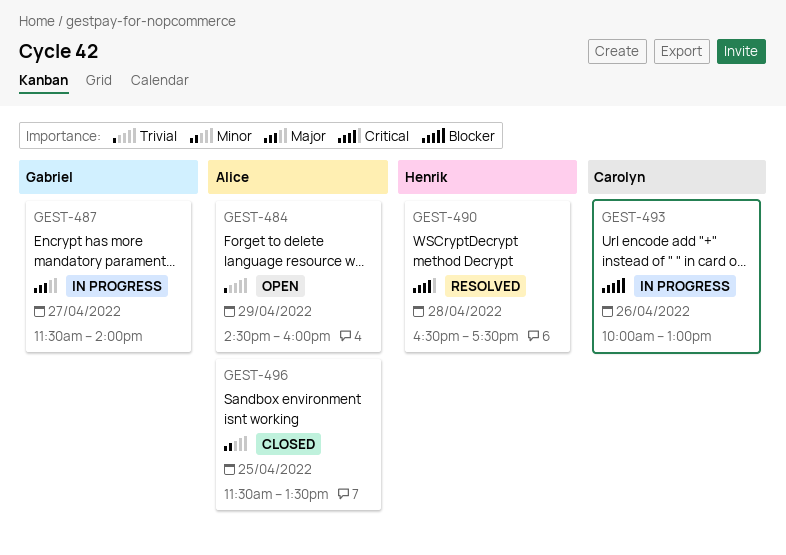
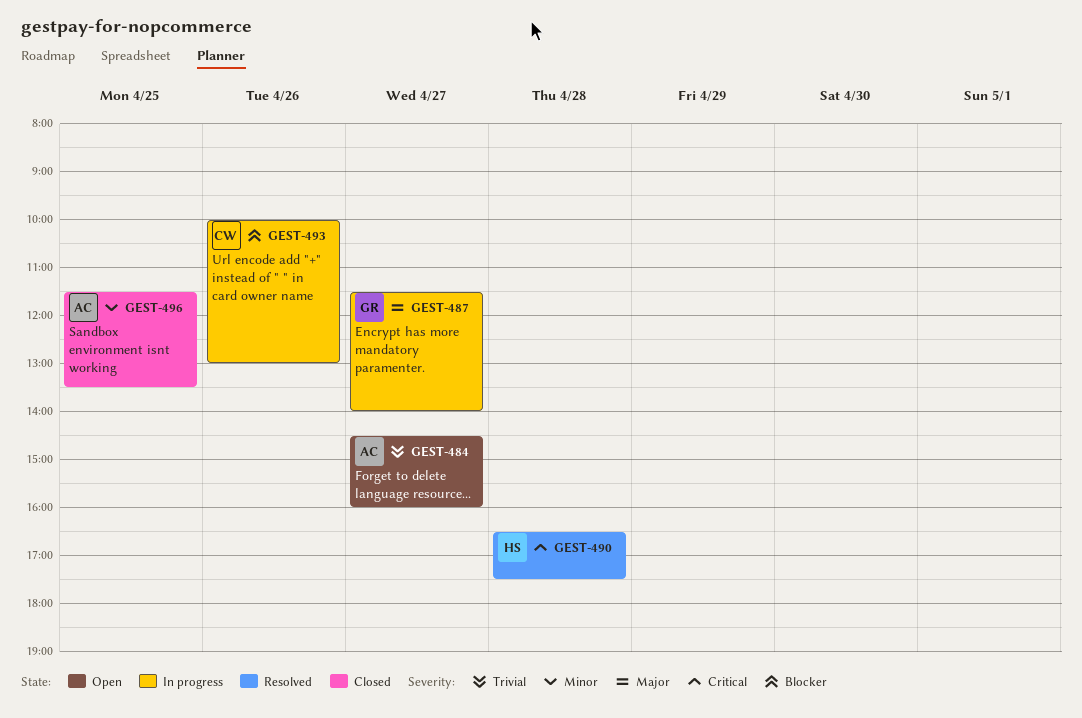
GEST-484, day: Apr 29 -> Apr 27

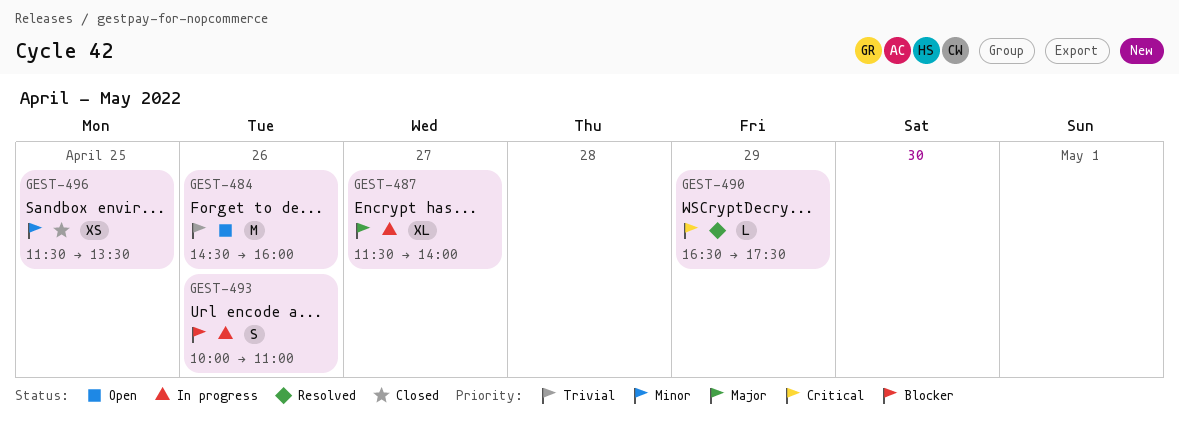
GEST-484, day: Apr 27 -> Apr 26
GEST-490, day: Apr 28 -> Apr 29
GEST-493, ends: 13:00 -> 11:00

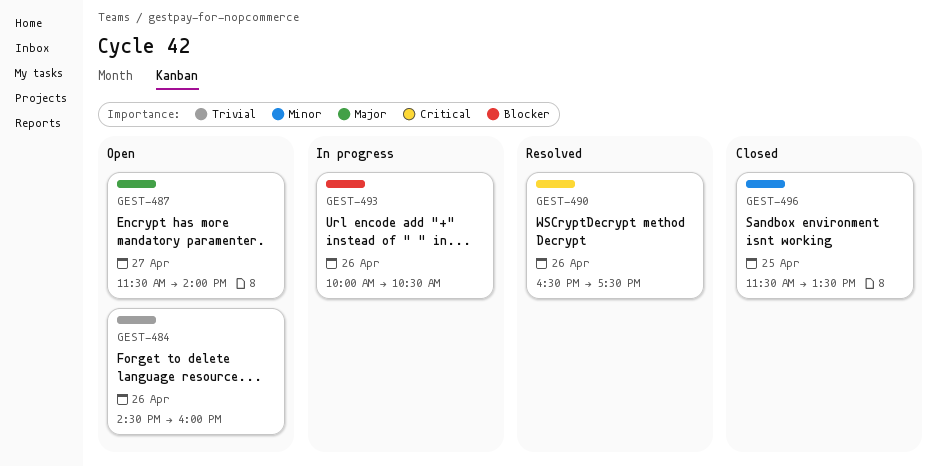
GEST-487, status: In progress -> Open
GEST-490, day: Apr 29 -> Apr 26
GEST-493, ends: 11:00 -> 10:30

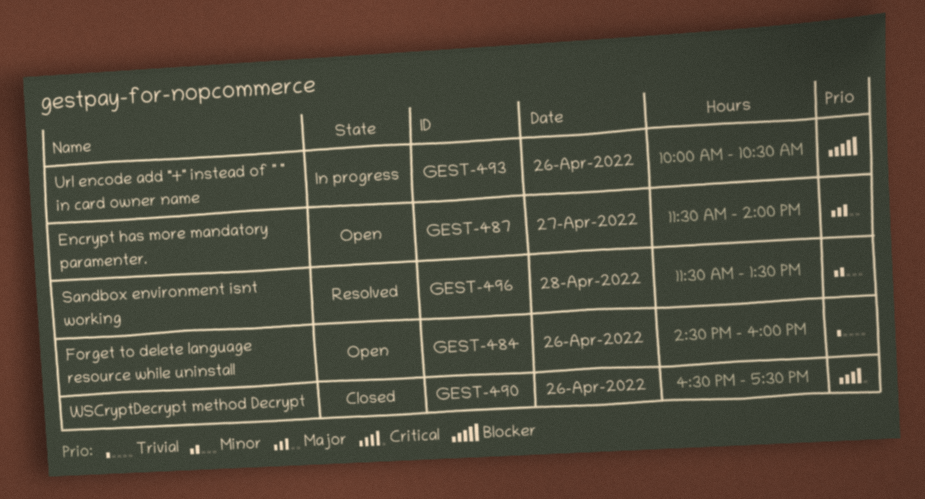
GEST-490, status: Resolved -> Closed
GEST-496, status: Closed -> Resolved
GEST-496, day: Apr 25 -> Apr 28

